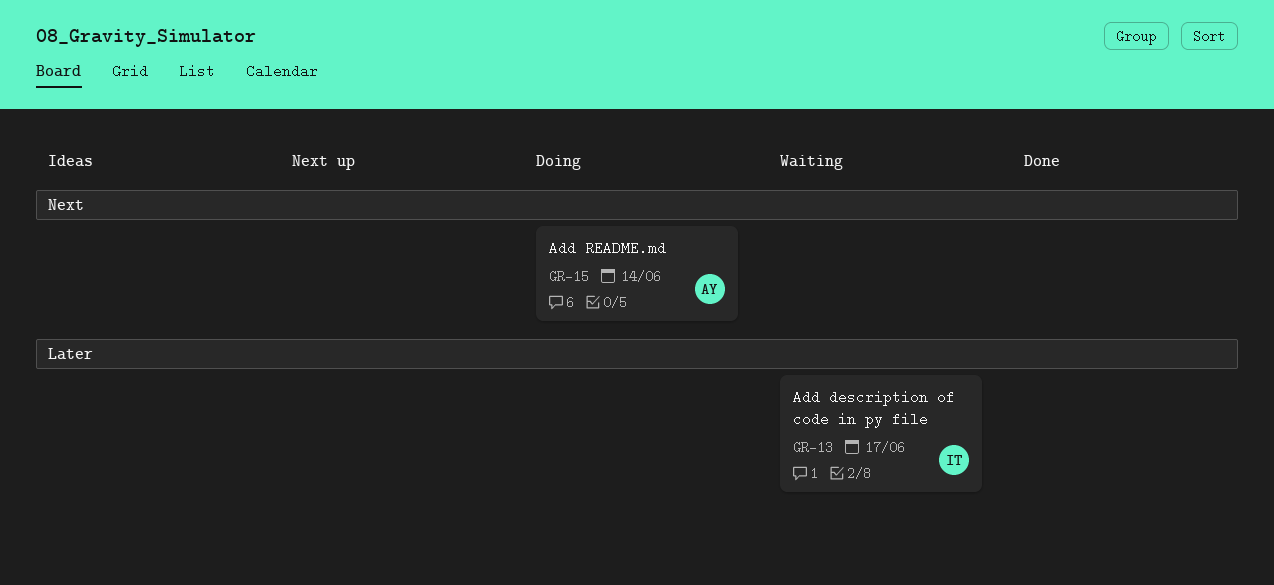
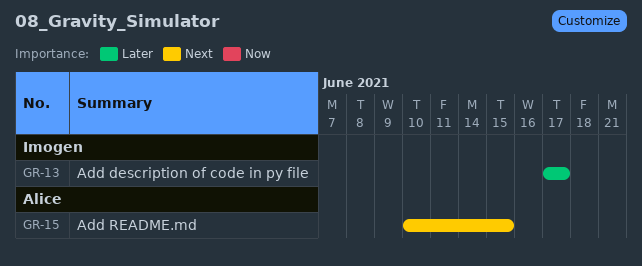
GR-15, due: Jun 14 -> Jun 15

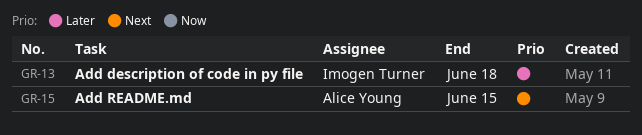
GR-13, due: Jun 17 -> Jun 18

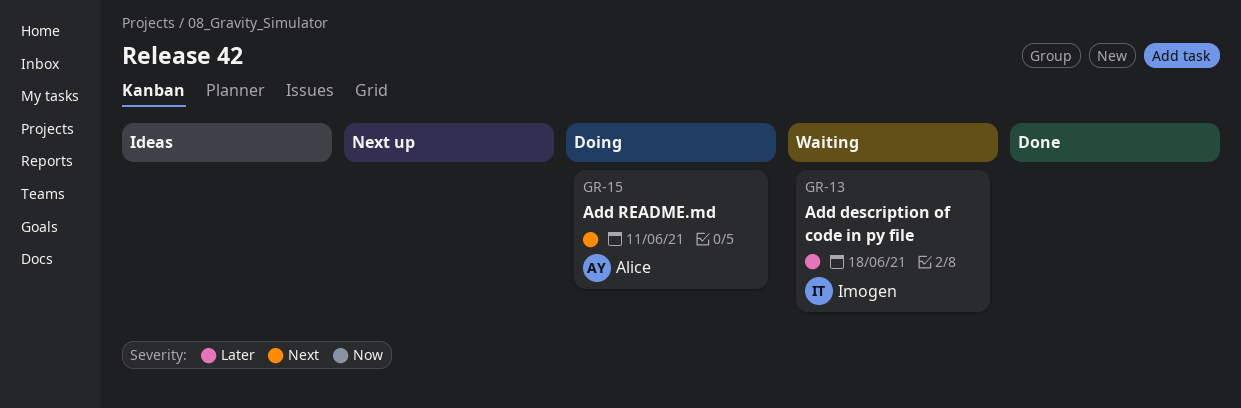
GR-15, due: Jun 15 -> Jun 11

